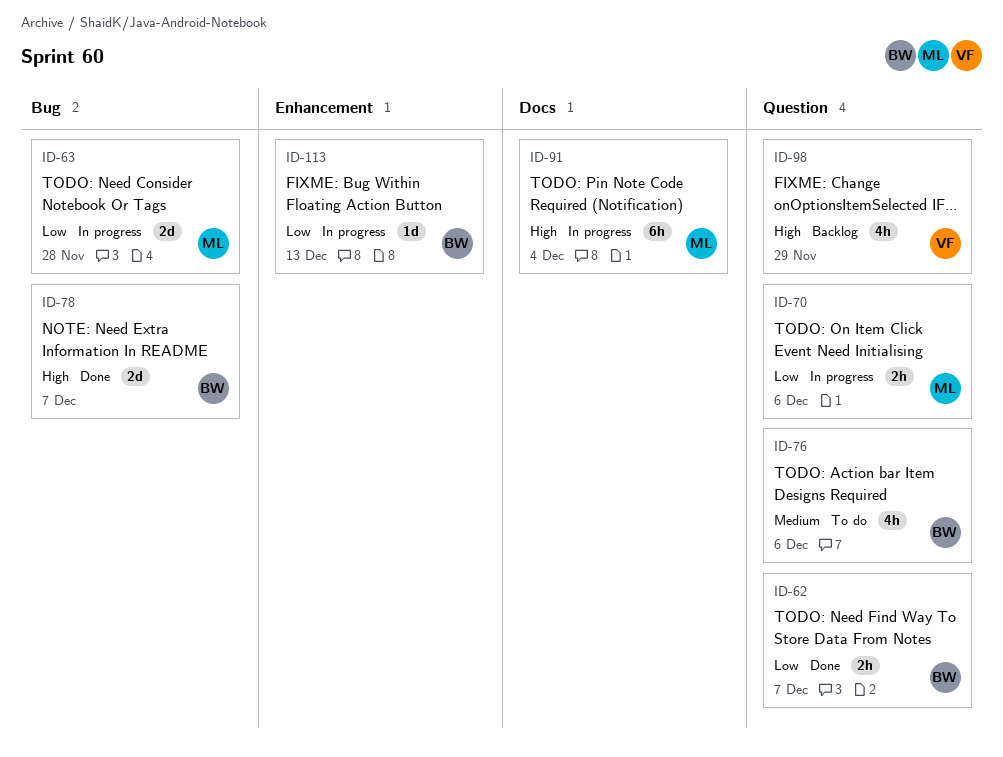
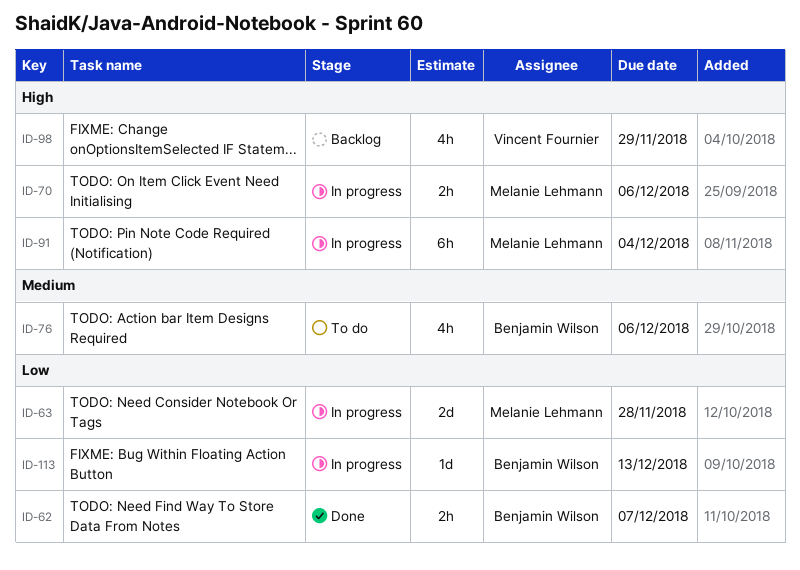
ID-70, priority: Low -> High
ID-78: present -> none

